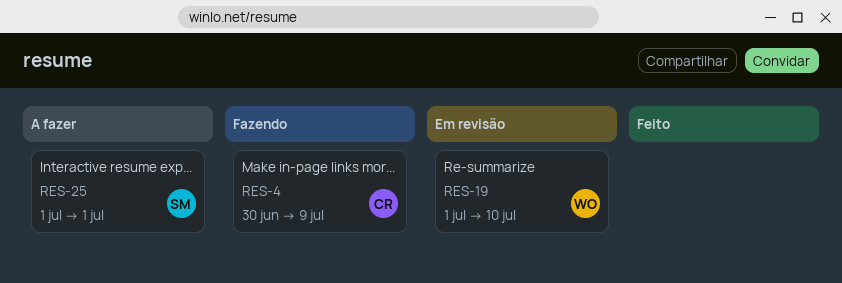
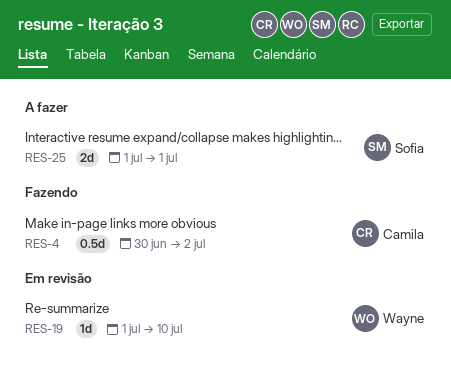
RES-4, due: Jul 9 -> Jul 2

